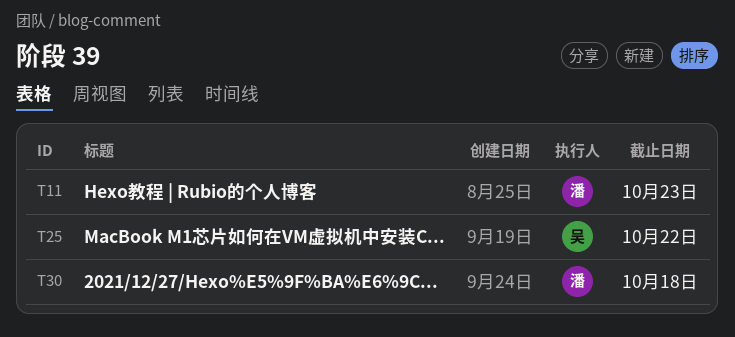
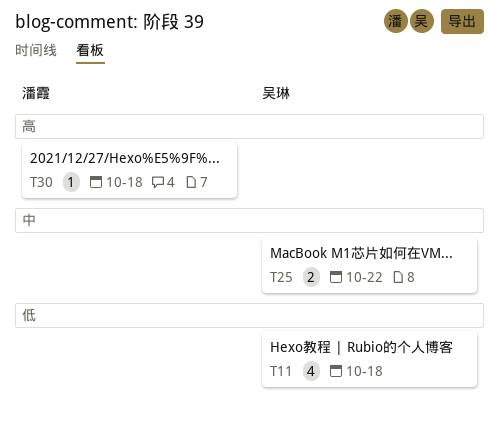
T11, owner: 潘霞 -> 吴琳
T11, due: Oct 23 -> Oct 18

